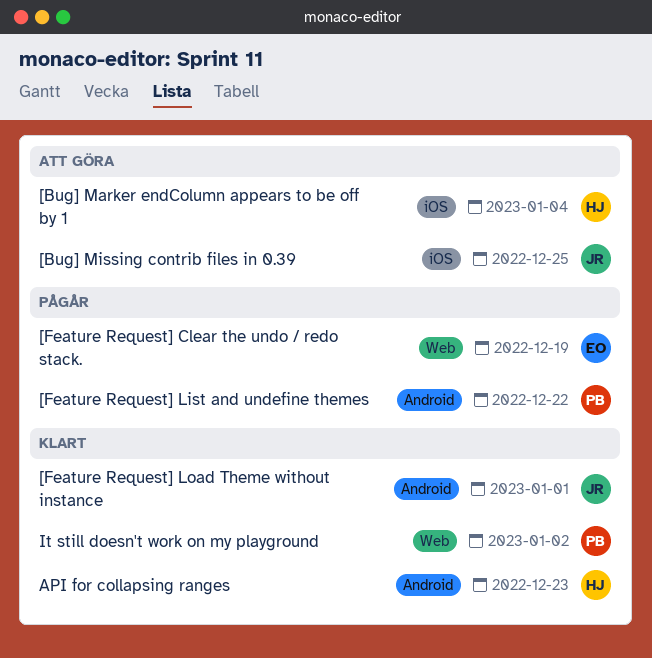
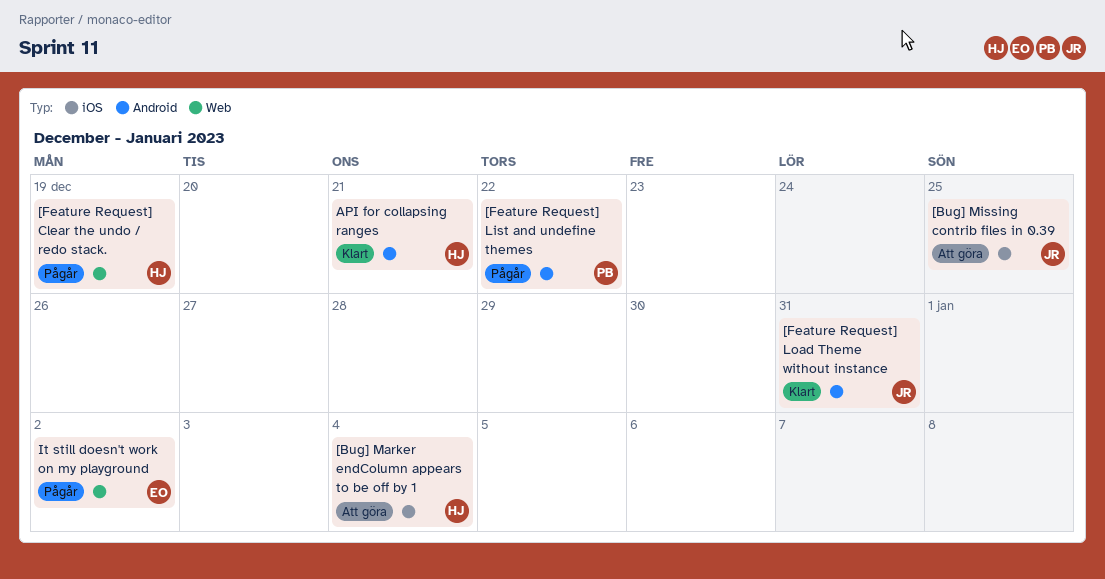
[Feature Request] Clear the undo / redo stack., owner: EO -> HJ
[Feature Request] Load Theme without instance, due: Jan 1 -> Dec 31
API for collapsing ranges, due: Dec 23 -> Dec 21
It still doesn't work on my playground, status: Klart -> Pågår
It still doesn't work on my playground, owner: PB -> EO

